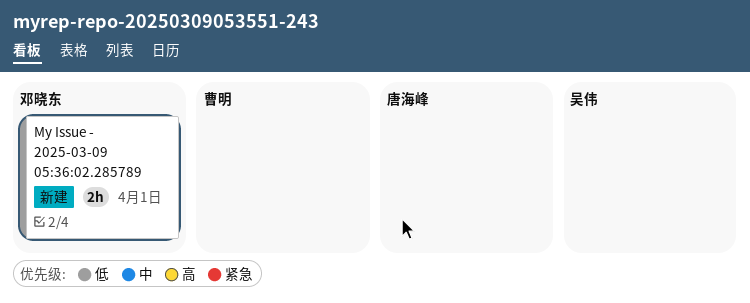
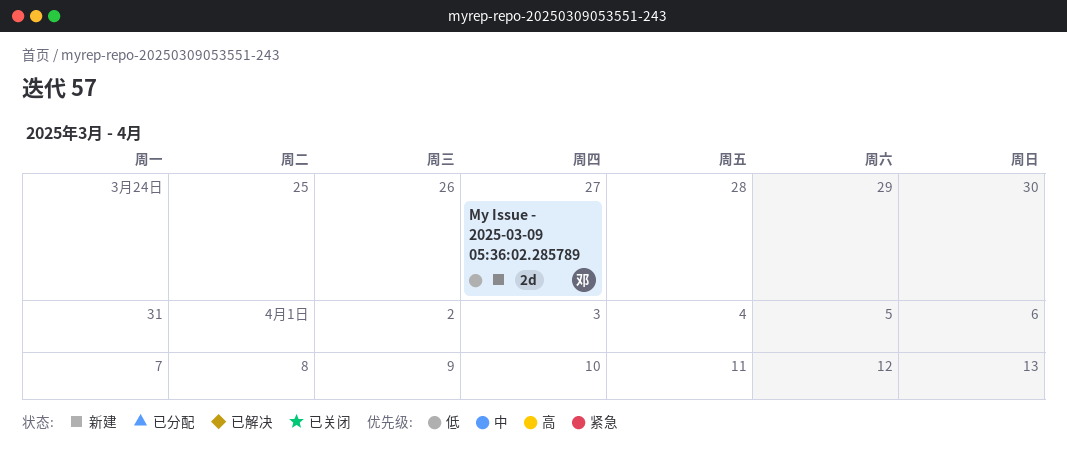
My Issue - 2025-03-09 05:36:02.285789, estimate: 2h -> 2d
My Issue - 2025-03-09 05:36:02.285789, due: Apr 1 -> Mar 27

